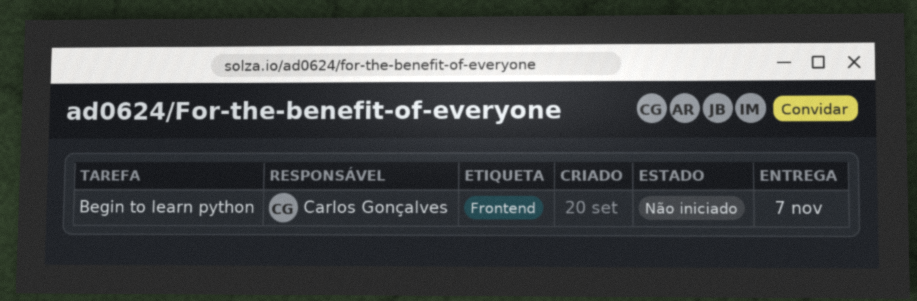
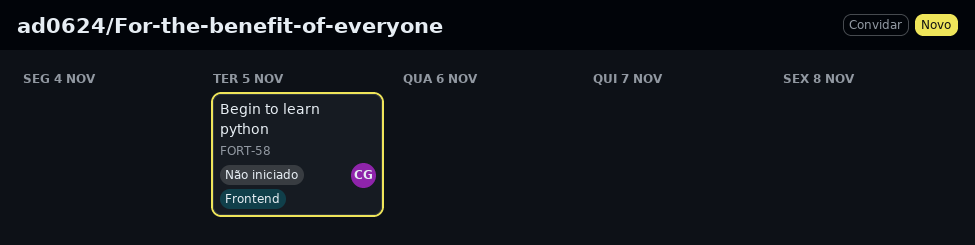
Begin to learn python, due: Nov 7 -> Nov 5

